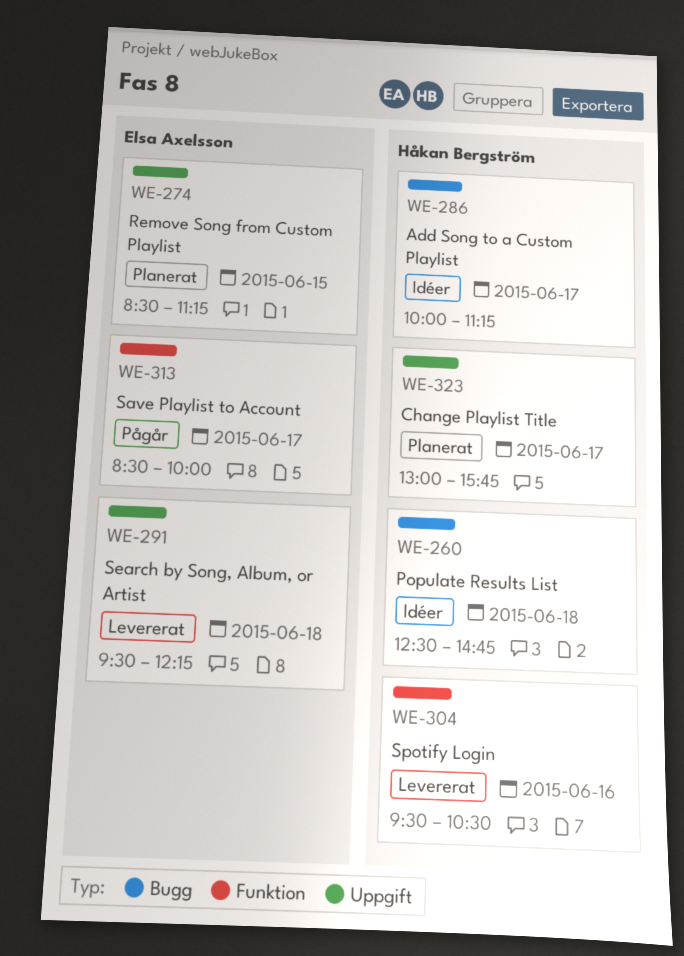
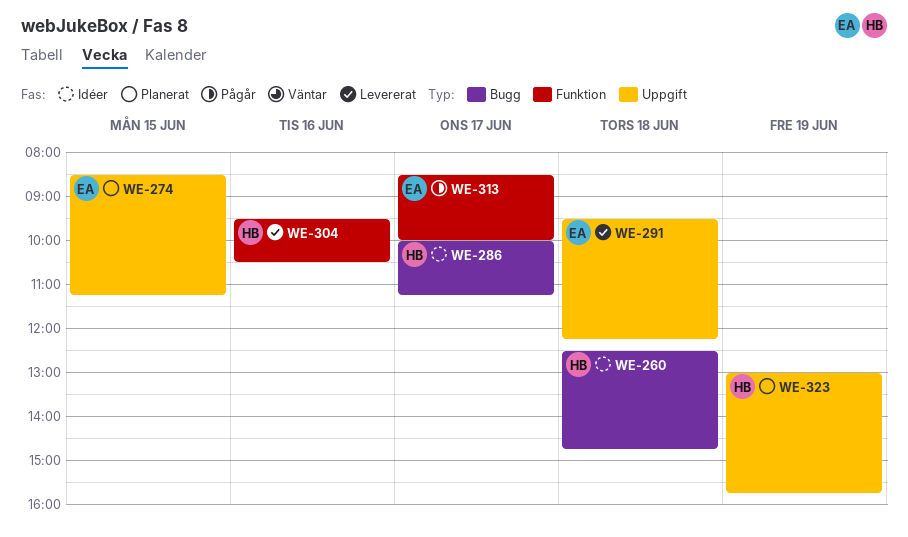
WE-323, day: Jun 17 -> Jun 19

